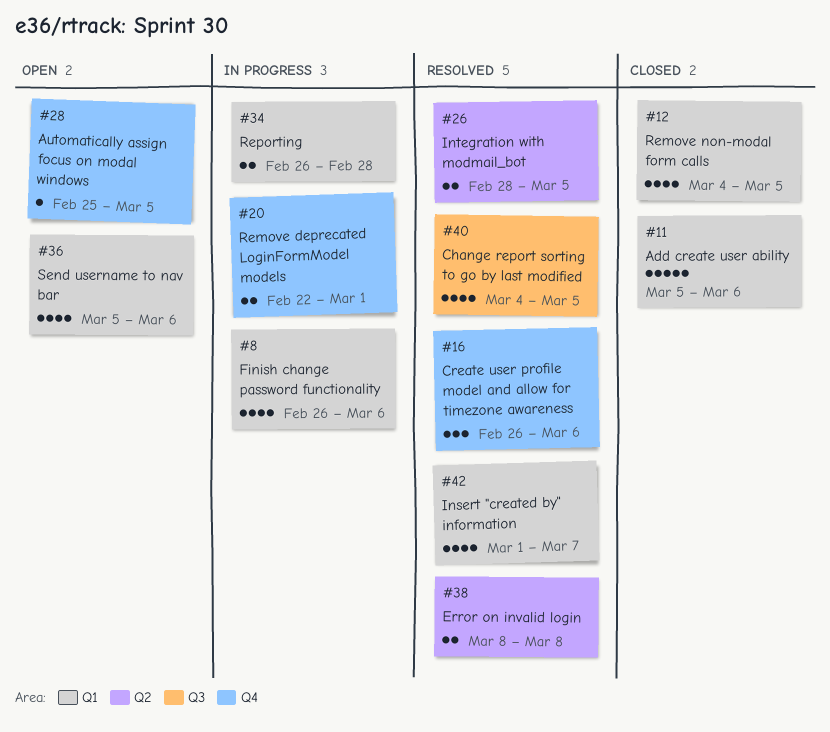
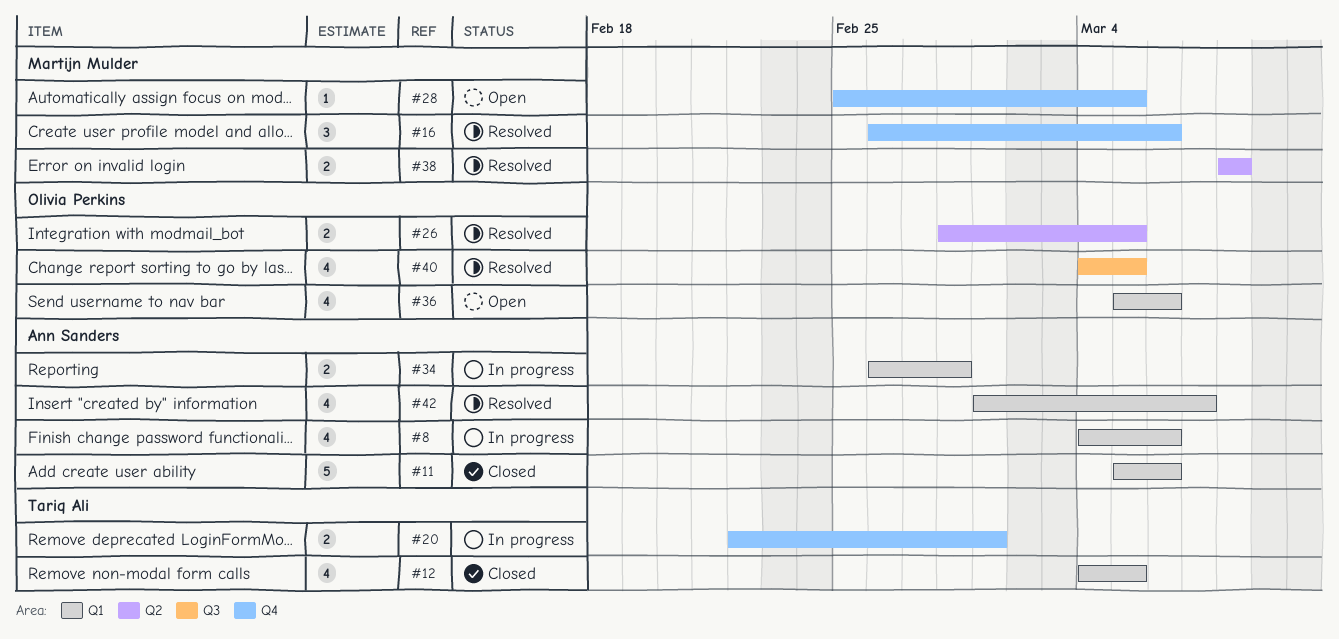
#8, start: Feb 26 -> Mar 4

